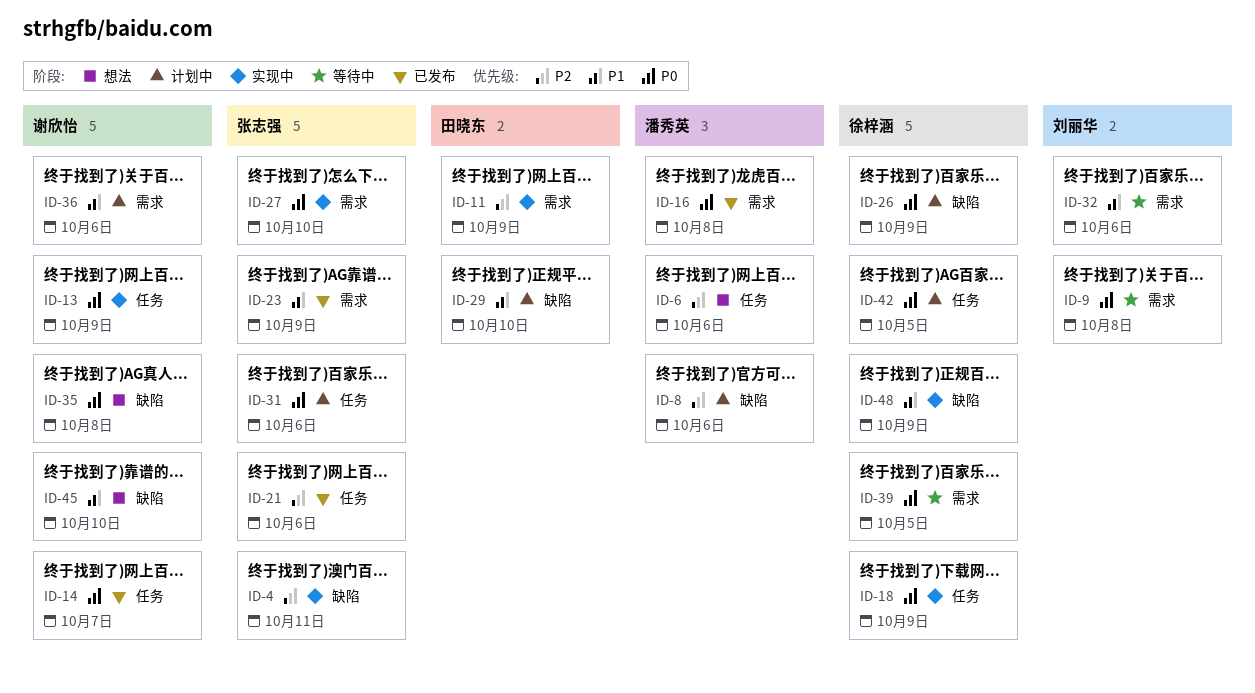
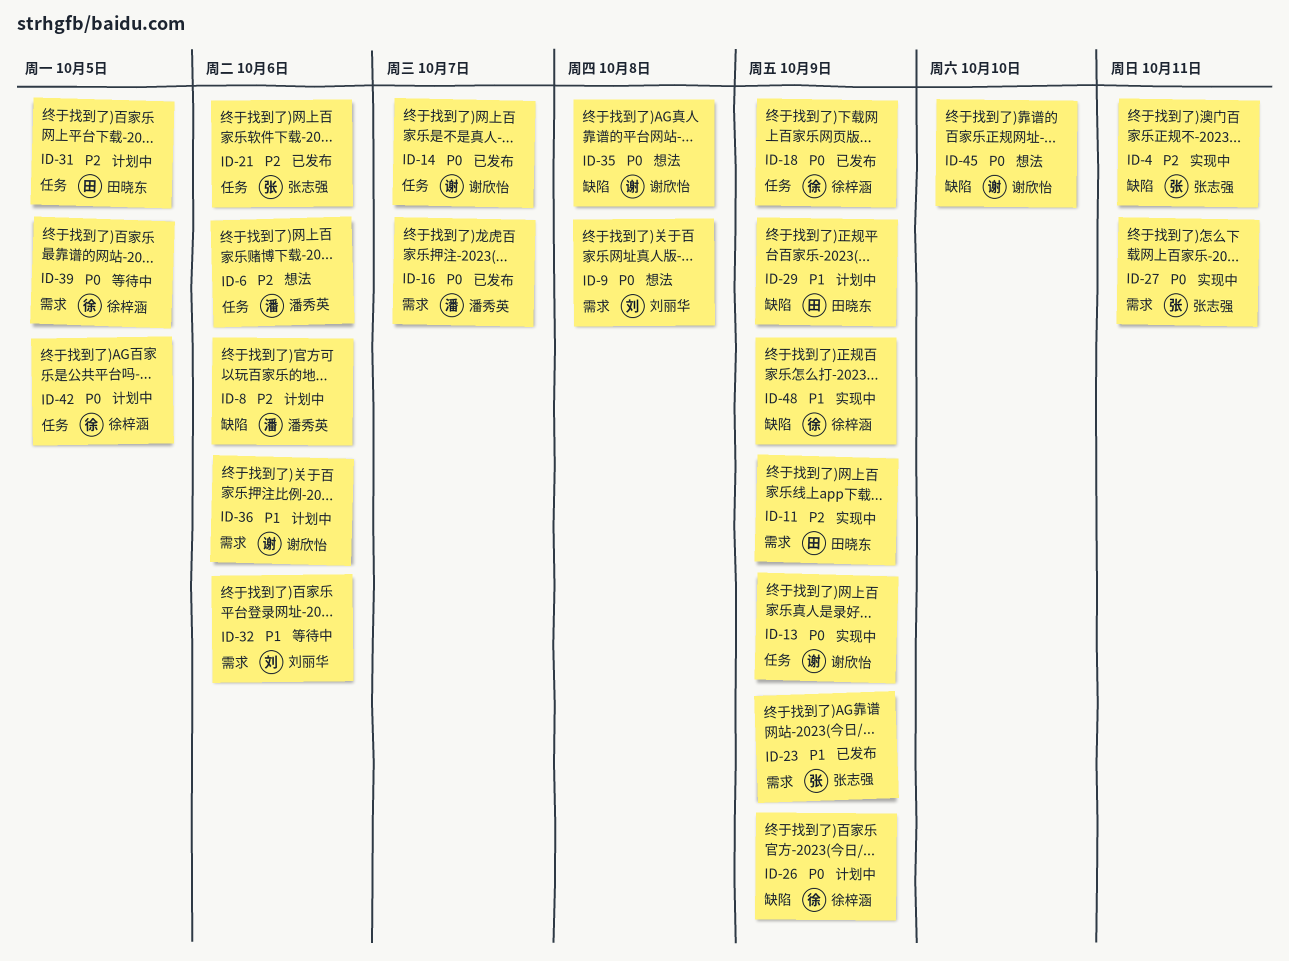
ID-9, status: 等待中 -> 想法
ID-16, due: Oct 8 -> Oct 7
ID-18, status: 实现中 -> 已发布
ID-27, due: Oct 10 -> Oct 11
ID-29, due: Oct 10 -> Oct 9
ID-31, owner: 张志强 -> 田晓东
ID-31, priority: P0 -> P2
ID-31, due: Oct 6 -> Oct 5
ID-45, priority: P1 -> P0

